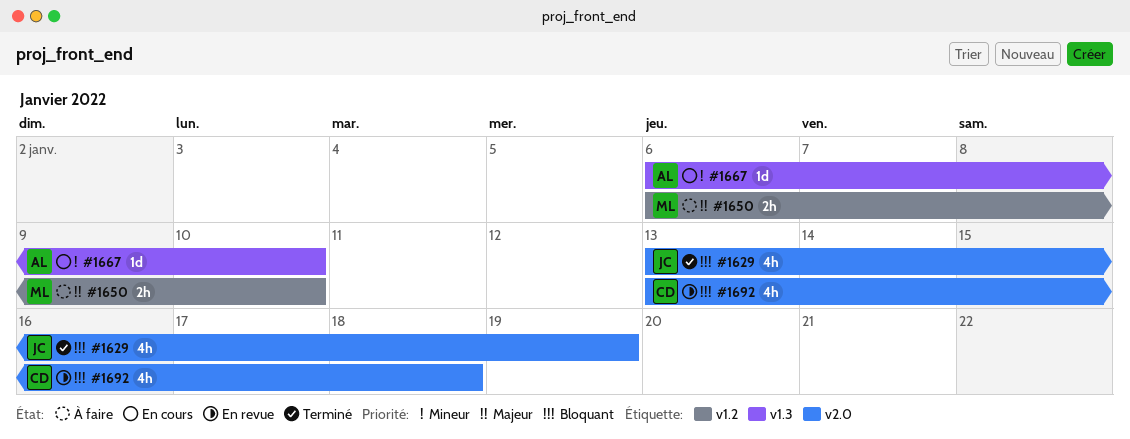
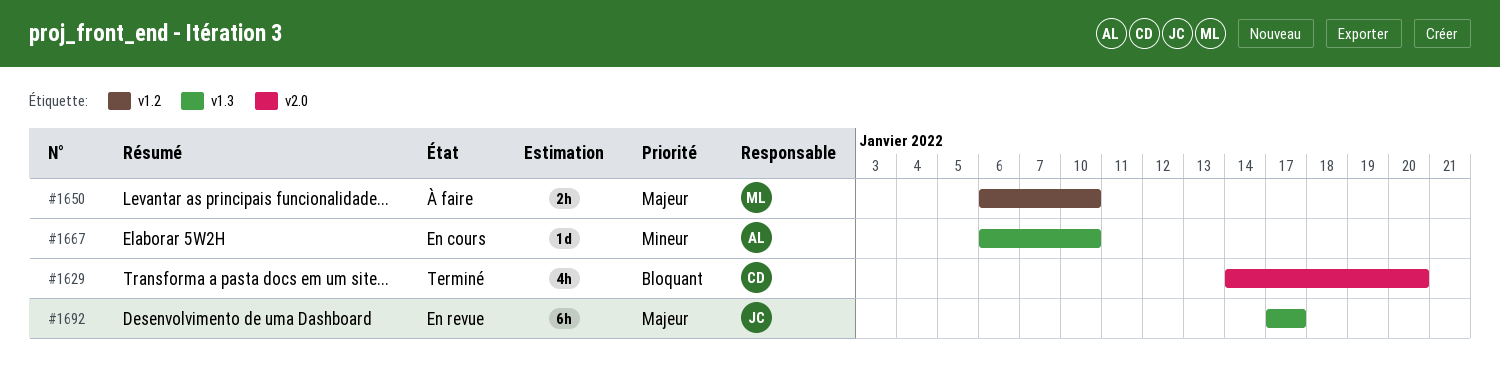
#1629, owner: JC -> CD
#1629, start: Jan 13 -> Jan 14
#1629, due: Jan 19 -> Jan 20
#1692, owner: CD -> JC
#1692, priority: Bloquant -> Majeur
#1692, label: v2.0 -> v1.3
#1692, estimate: 4h -> 6h
#1692, start: Jan 13 -> Jan 17
#1692, due: Jan 18 -> Jan 17

